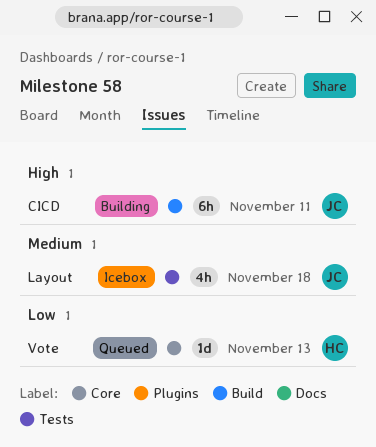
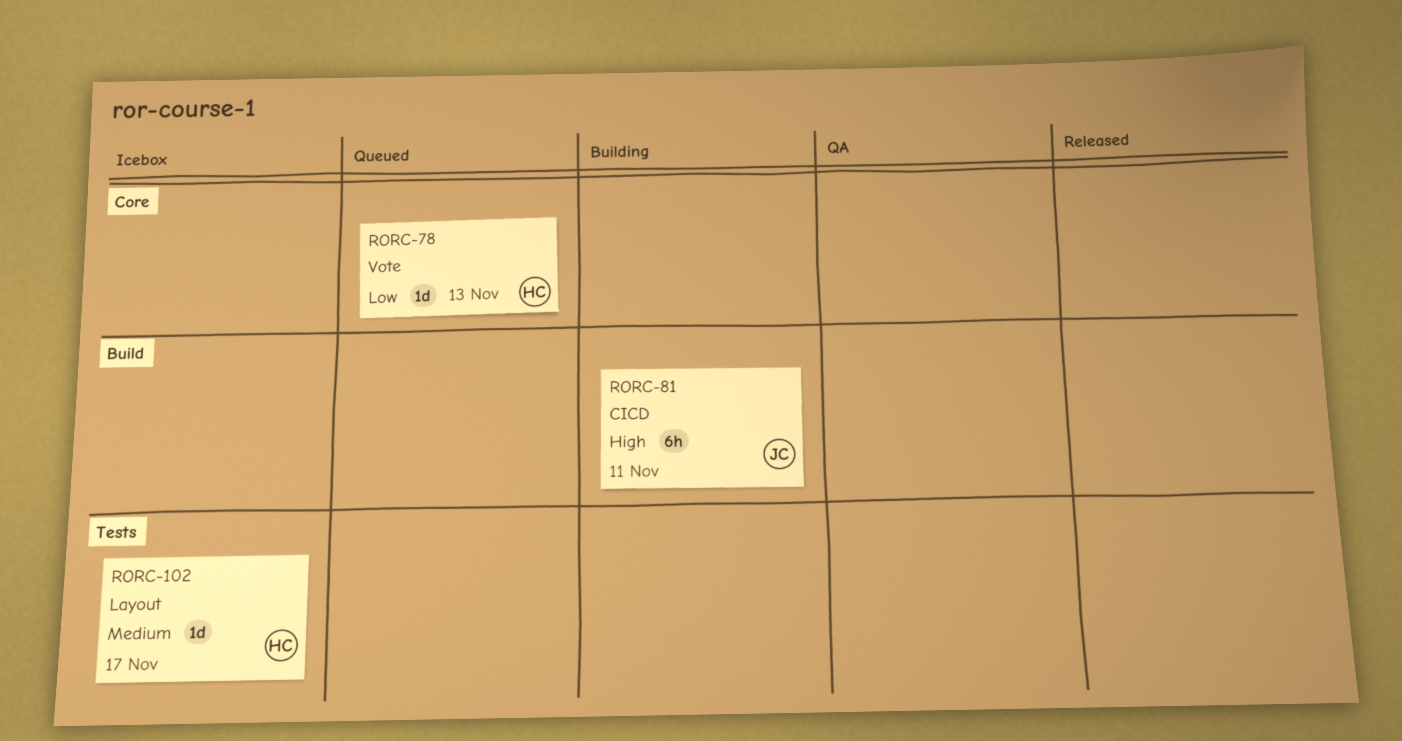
Layout, owner: JC -> HC
Layout, estimate: 4h -> 1d
Layout, due: Nov 18 -> Nov 17

